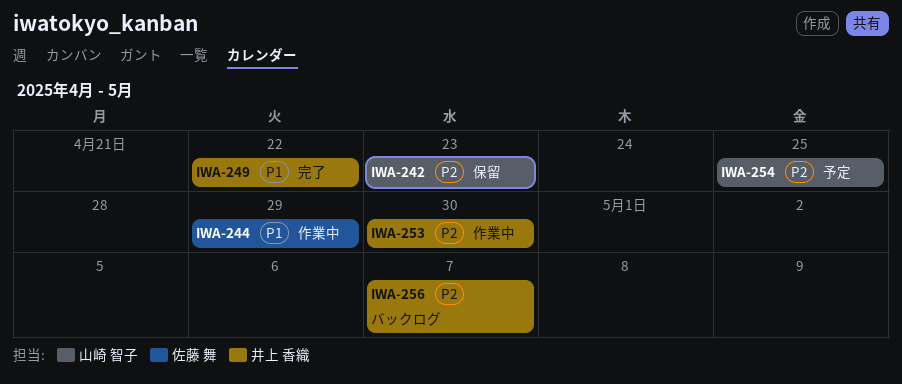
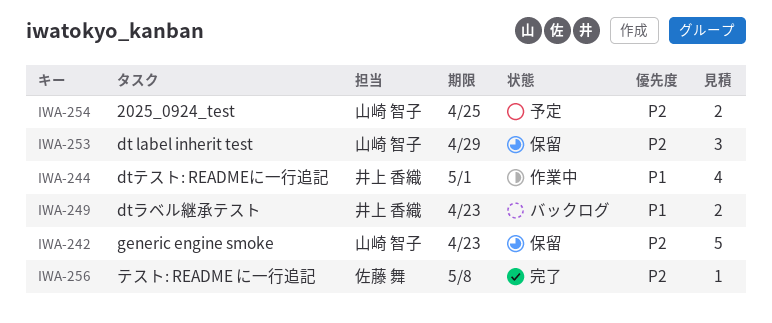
IWA-244, owner: 佐藤 舞 -> 井上 香織
IWA-244, due: Apr 29 -> May 1
IWA-249, status: 完了 -> バックログ
IWA-249, due: Apr 22 -> Apr 23
IWA-253, status: 作業中 -> 保留
IWA-253, owner: 井上 香織 -> 山崎 智子
IWA-253, due: Apr 30 -> Apr 29
IWA-256, status: バックログ -> 完了
IWA-256, owner: 井上 香織 -> 佐藤 舞
IWA-256, due: May 7 -> May 8

